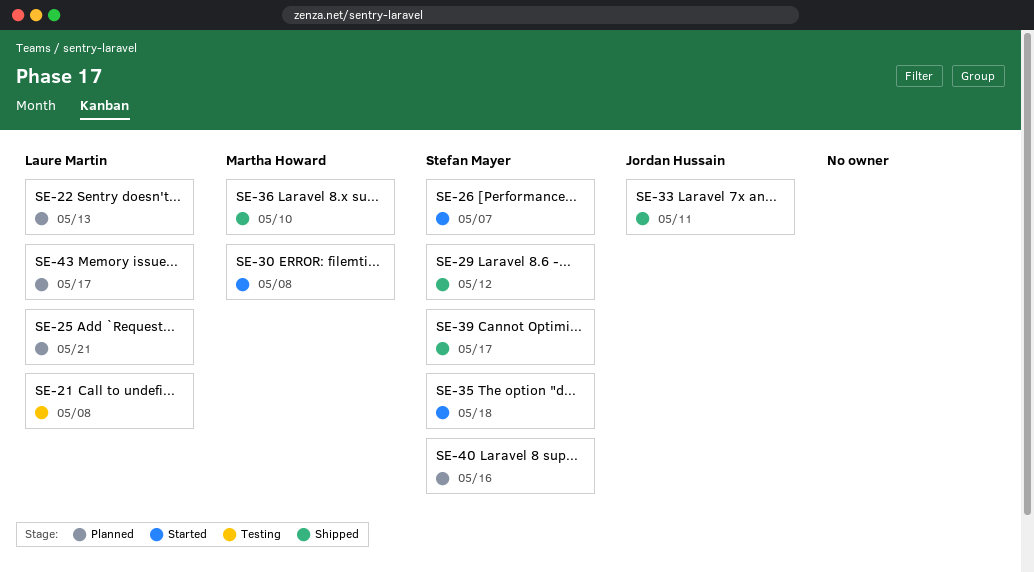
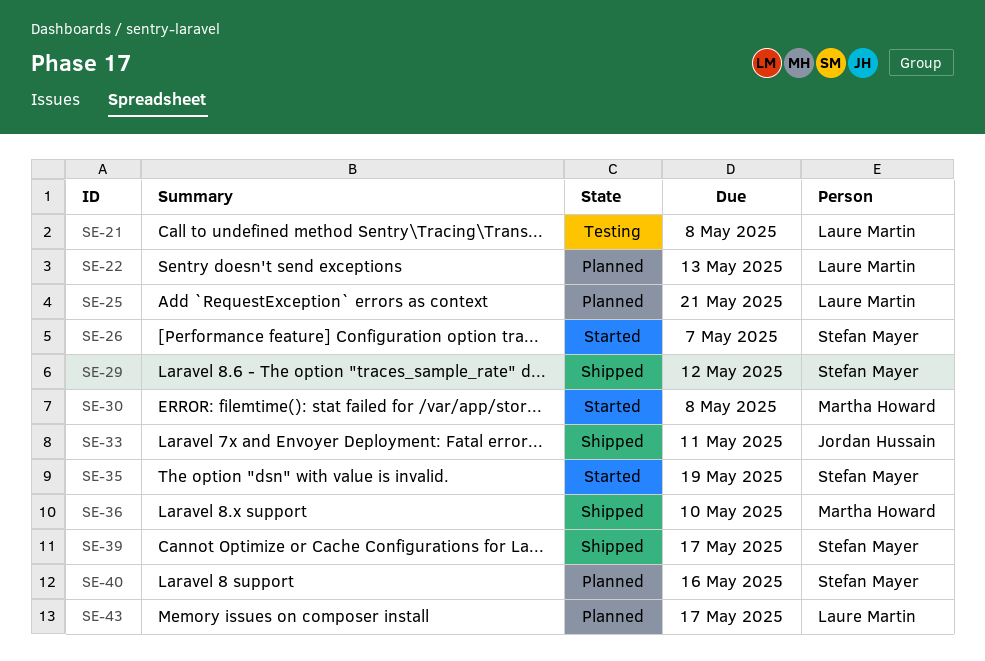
SE-35, due: May 18 -> May 19

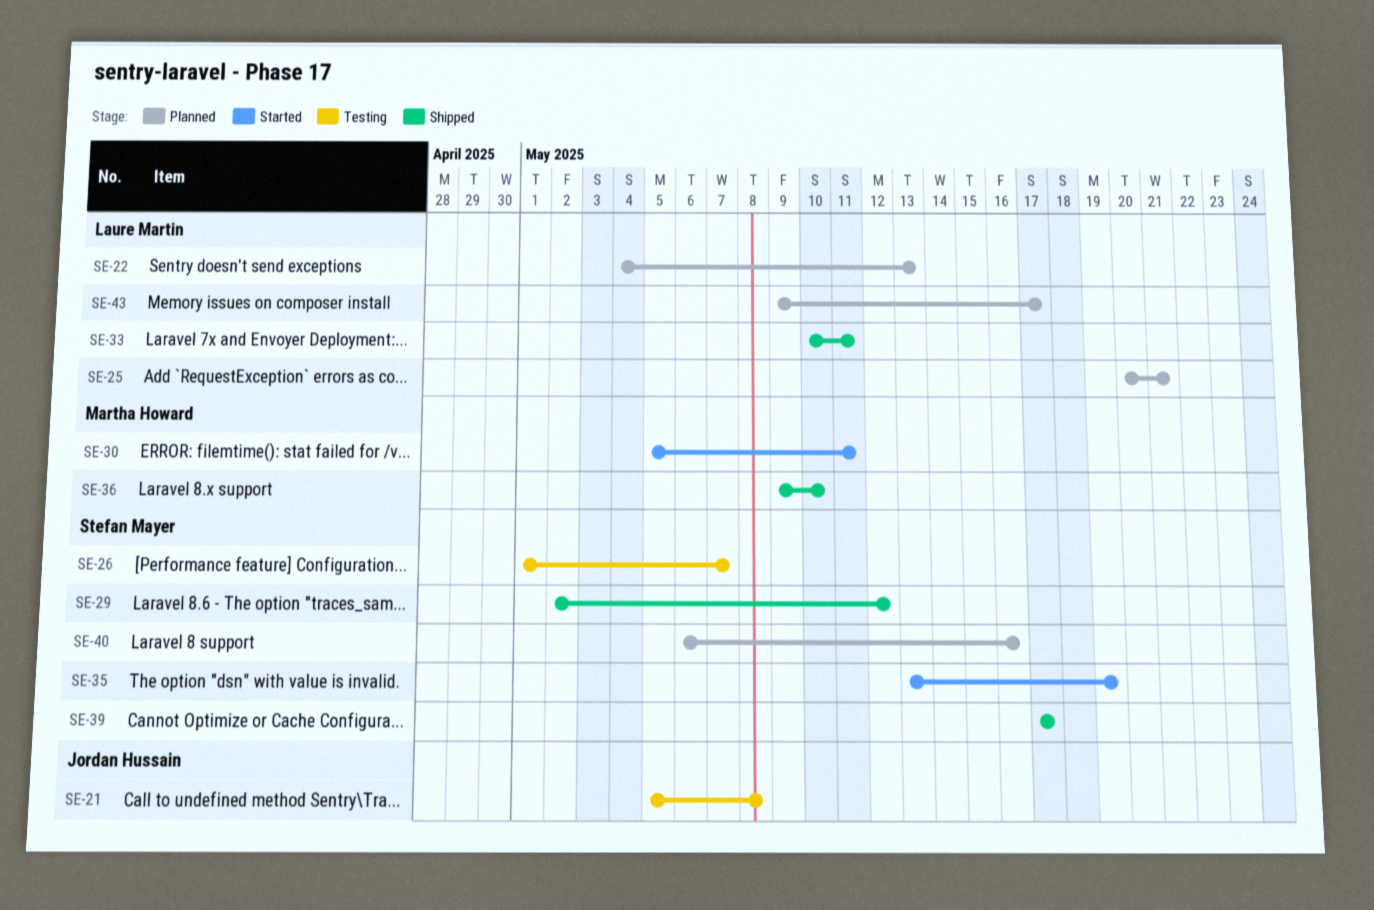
SE-21, owner: Laure Martin -> Jordan Hussain
SE-26, status: Started -> Testing
SE-30, due: May 8 -> May 11
SE-33, owner: Jordan Hussain -> Laure Martin

